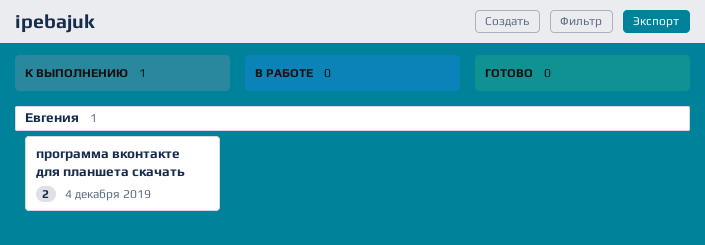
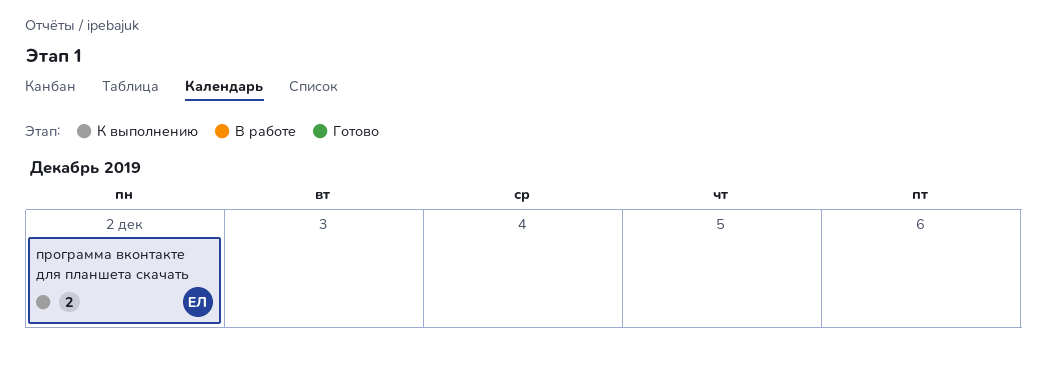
программа вконтакте для планшета скачать, due: Dec 4 -> Dec 2

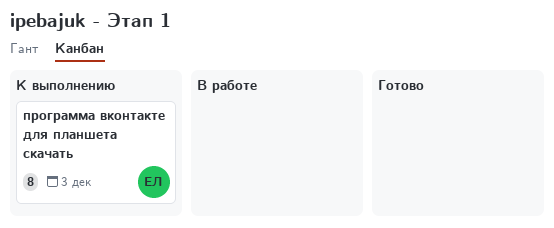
программа вконтакте для планшета скачать, estimate: 2 -> 8
программа вконтакте для планшета скачать, due: Dec 2 -> Dec 3

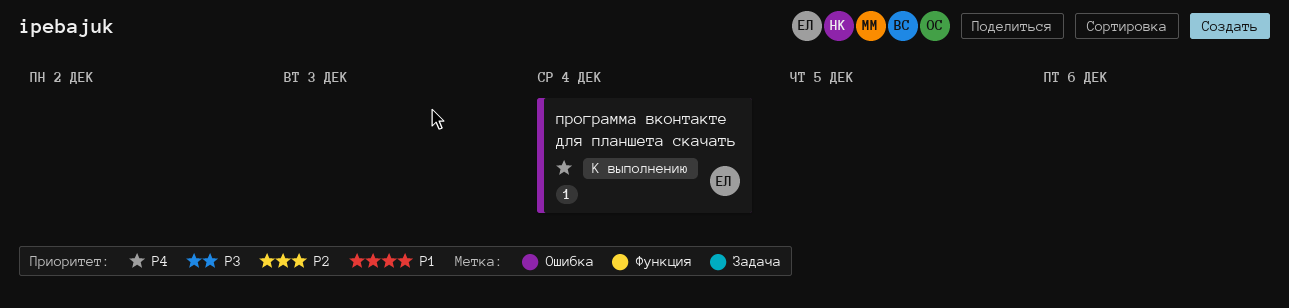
программа вконтакте для планшета скачать, estimate: 8 -> 1
программа вконтакте для планшета скачать, due: Dec 3 -> Dec 4

